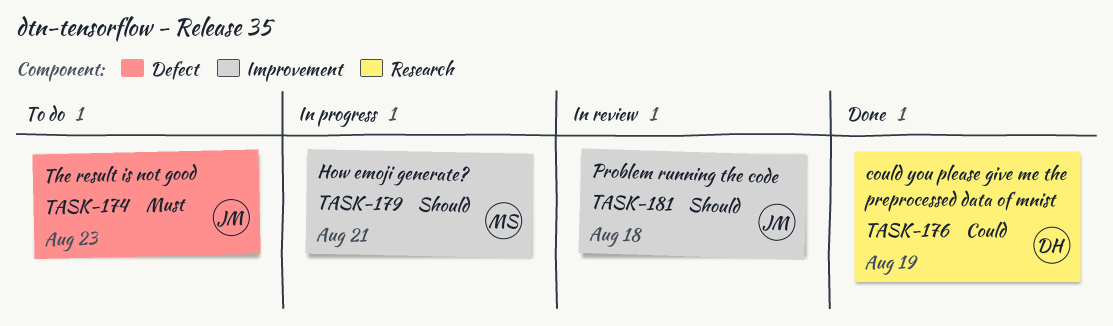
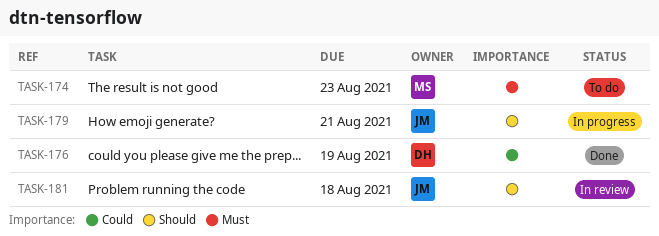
TASK-174, owner: JM -> MS
TASK-179, owner: MS -> JM

